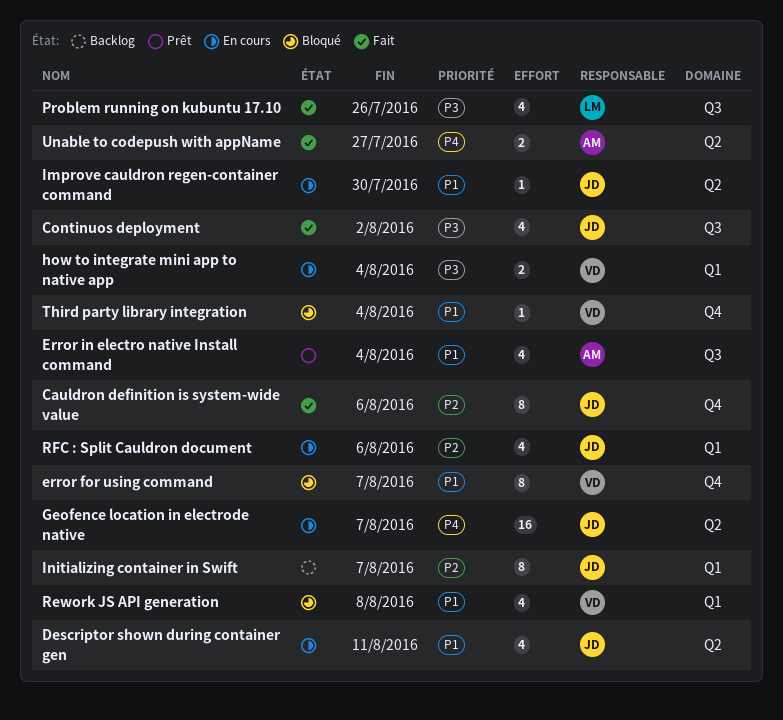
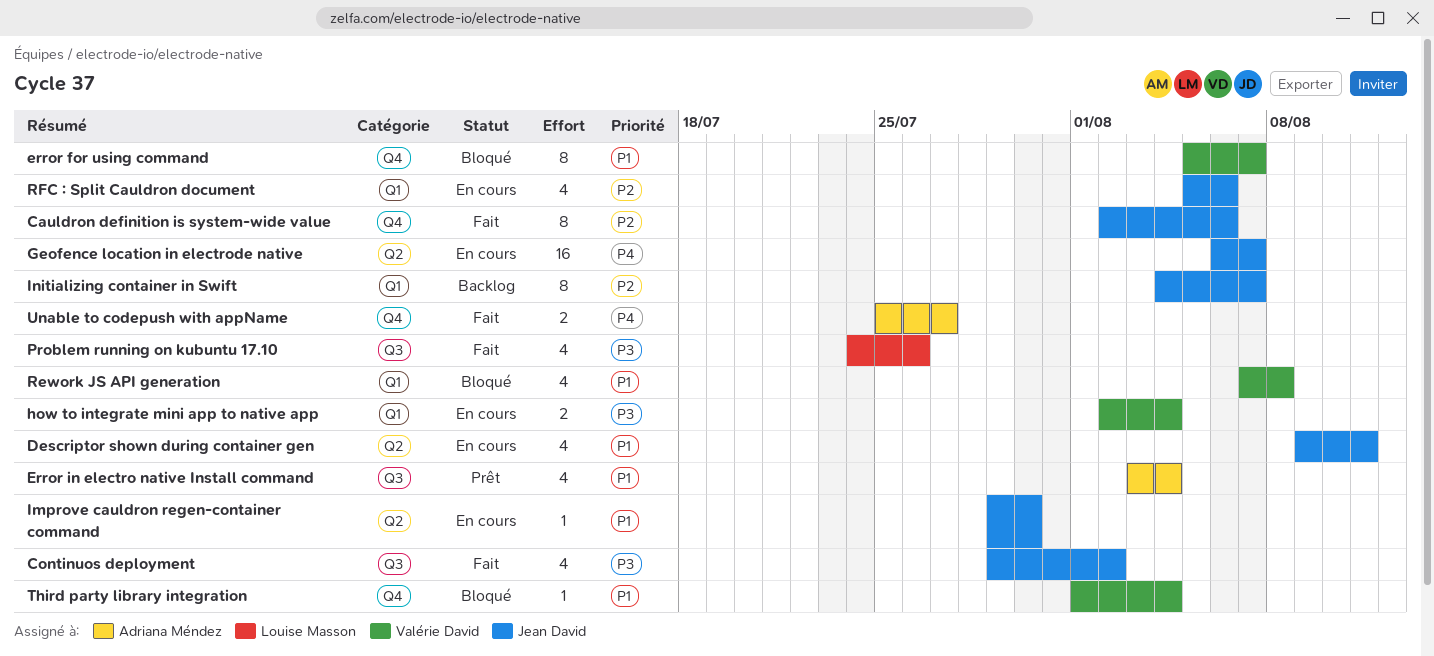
Unable to codepush with appName, label: Q2 -> Q4

